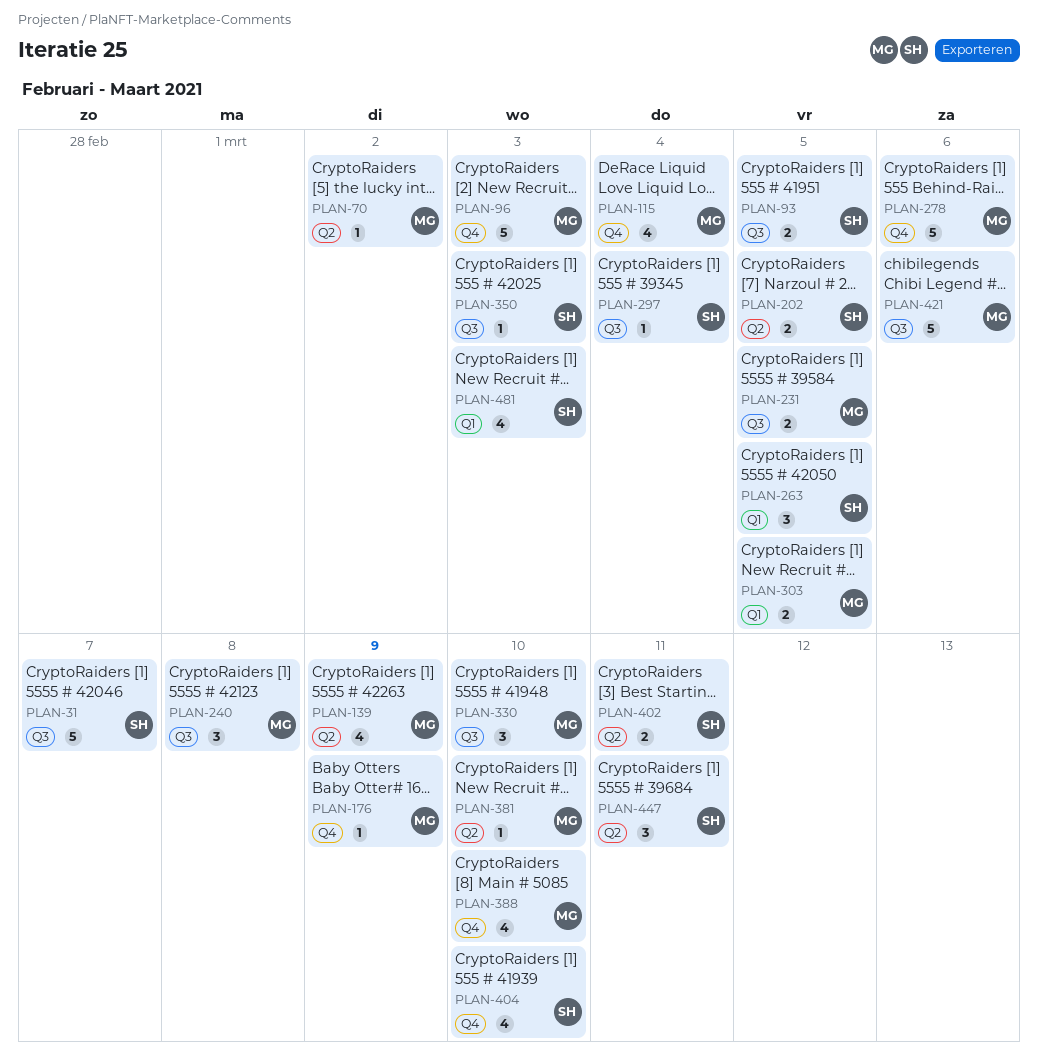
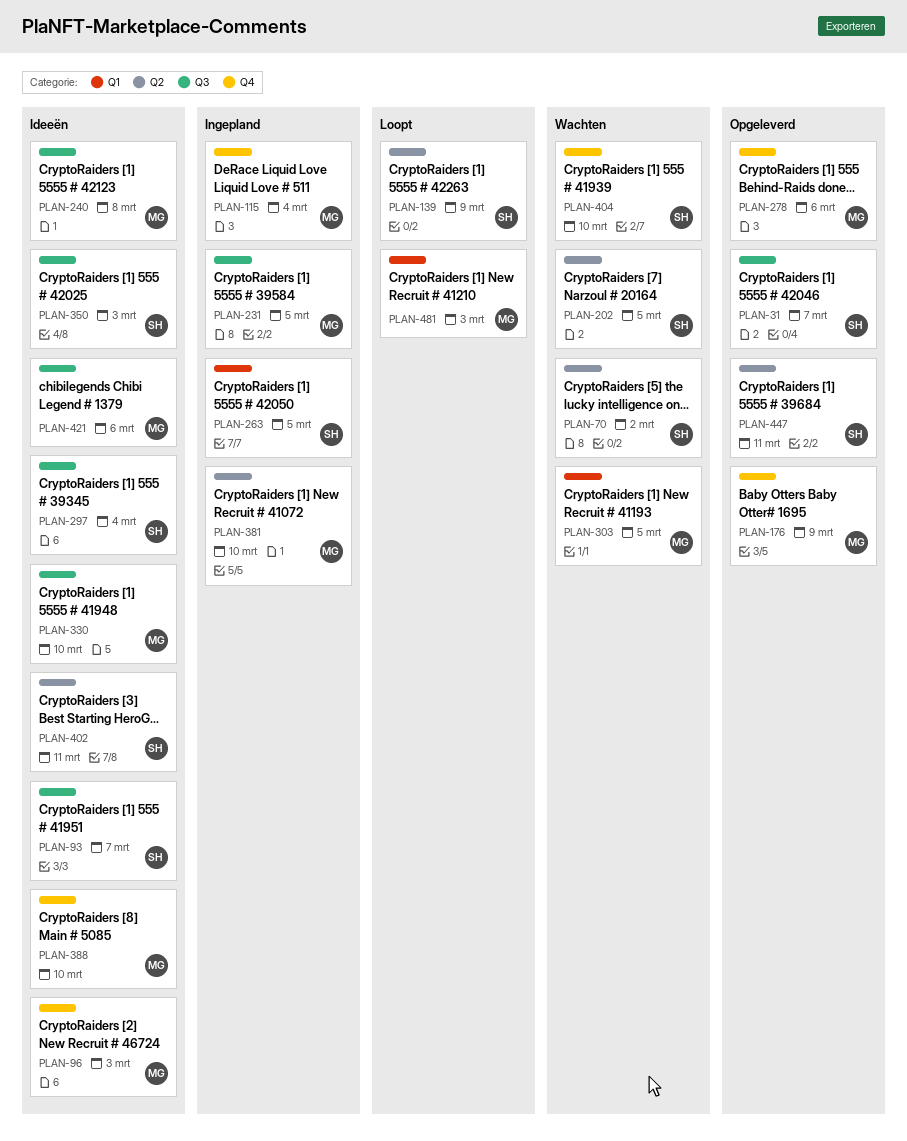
PLAN-70, owner: MG -> SH
PLAN-93, due: Mar 5 -> Mar 7
PLAN-139, owner: MG -> SH
PLAN-481, owner: SH -> MG

